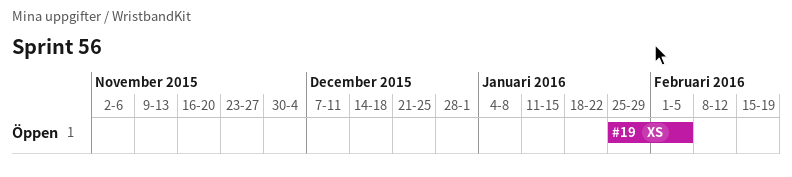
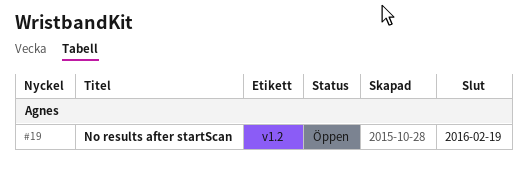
#19, due: Feb 5 -> Feb 19

